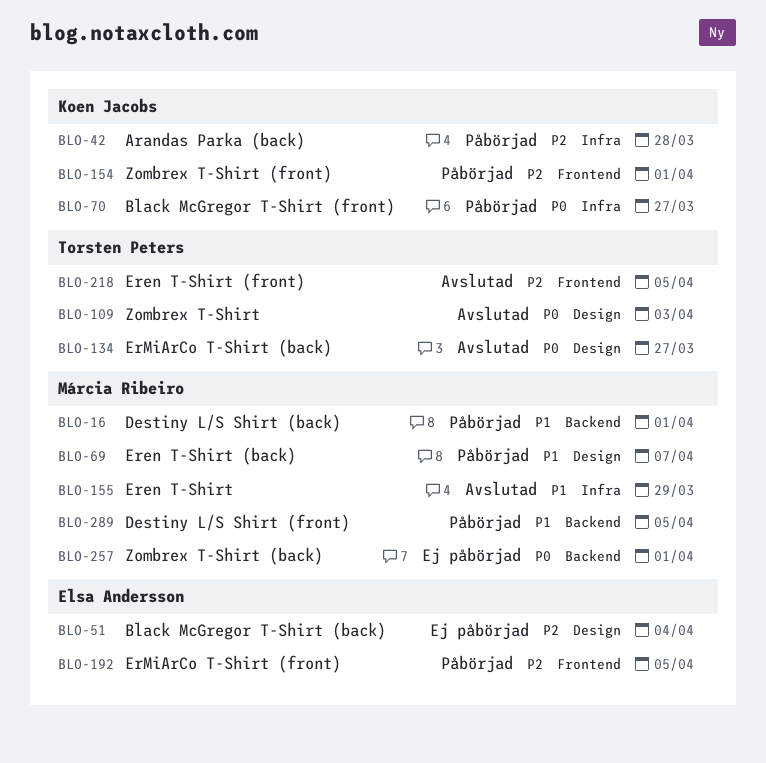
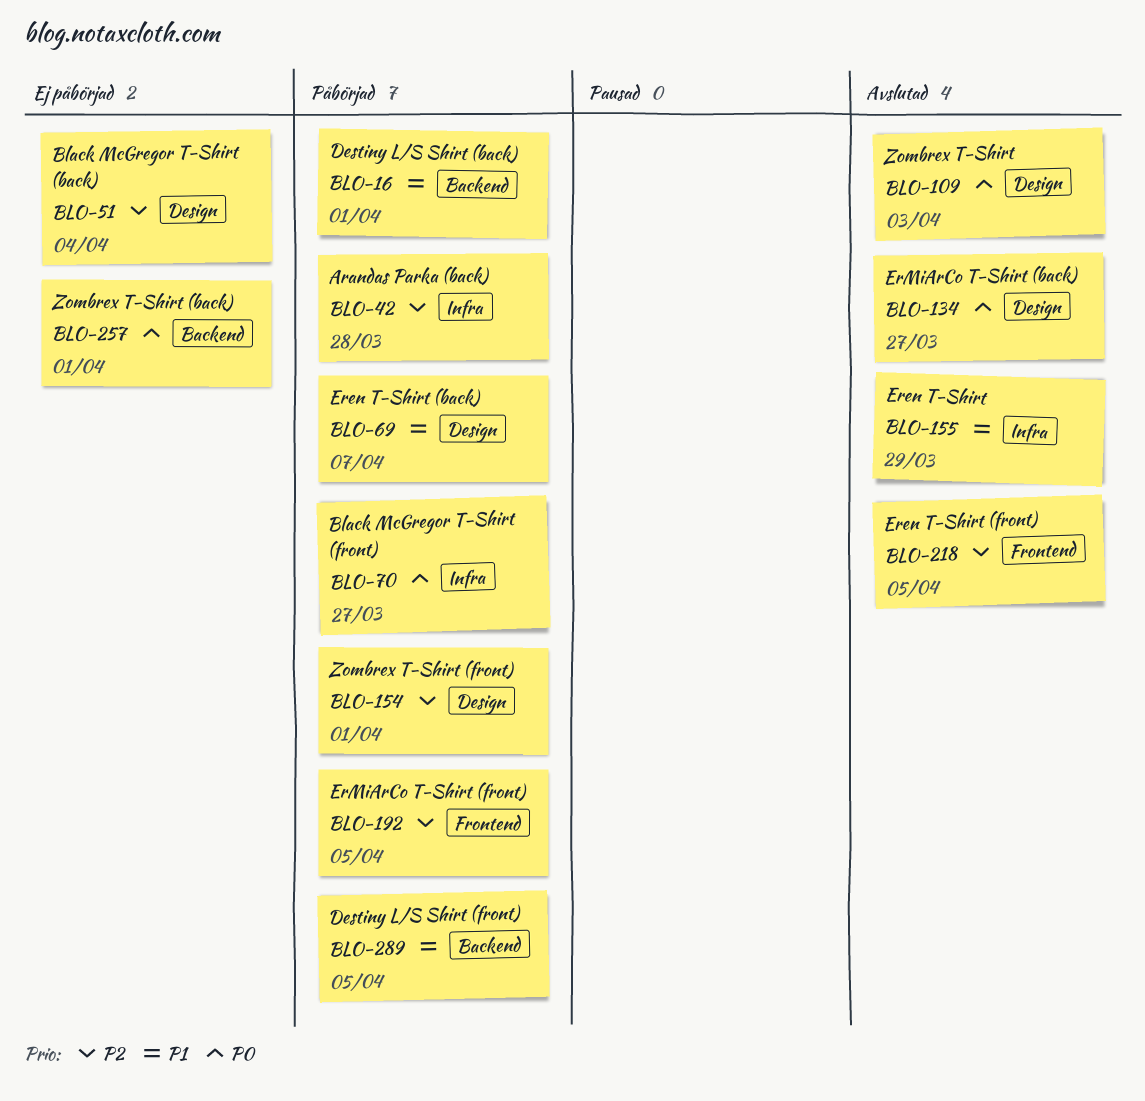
BLO-154, label: Frontend -> Design

